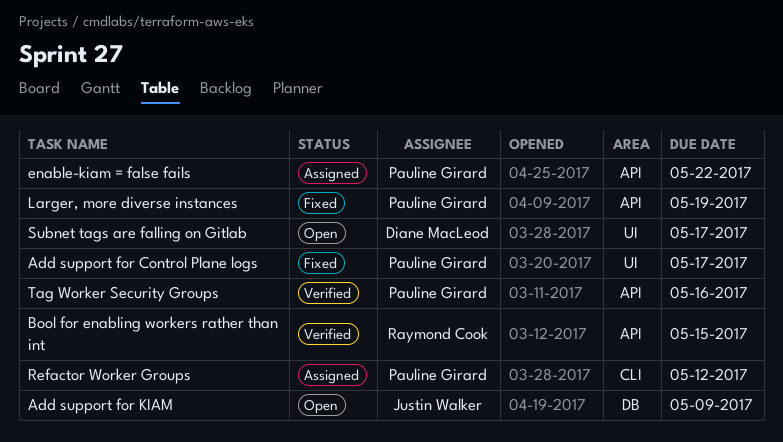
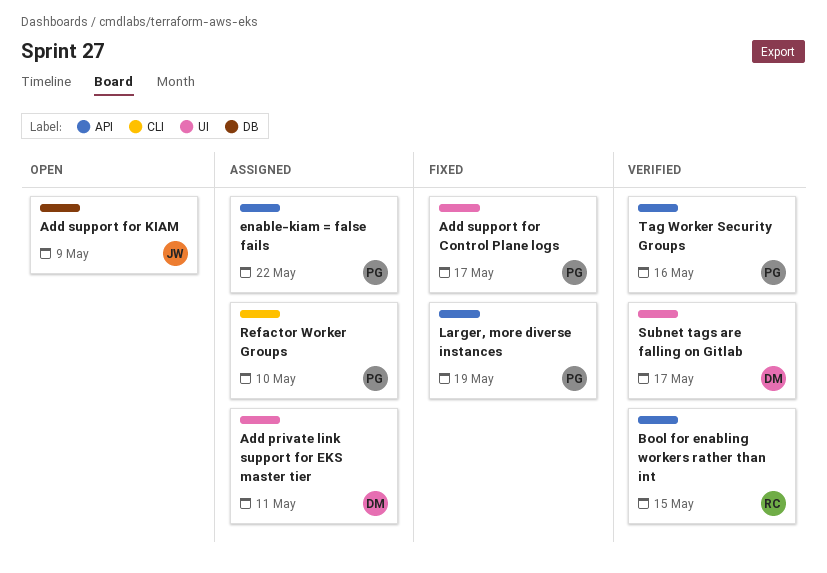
Add private link support for EKS master tier: none -> present
Refactor Worker Groups, due: May 12 -> May 10
Subnet tags are falling on Gitlab, status: Open -> Verified

